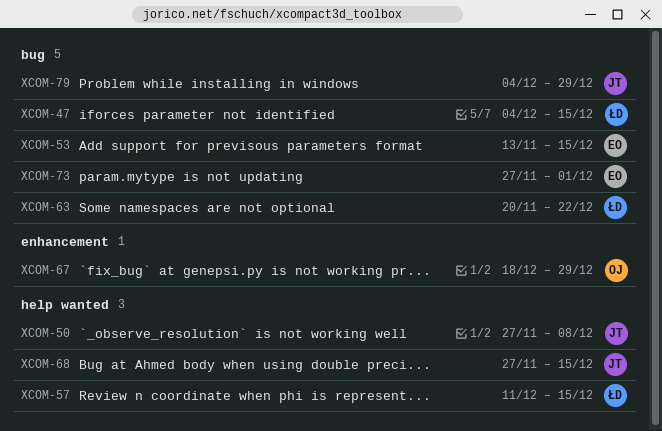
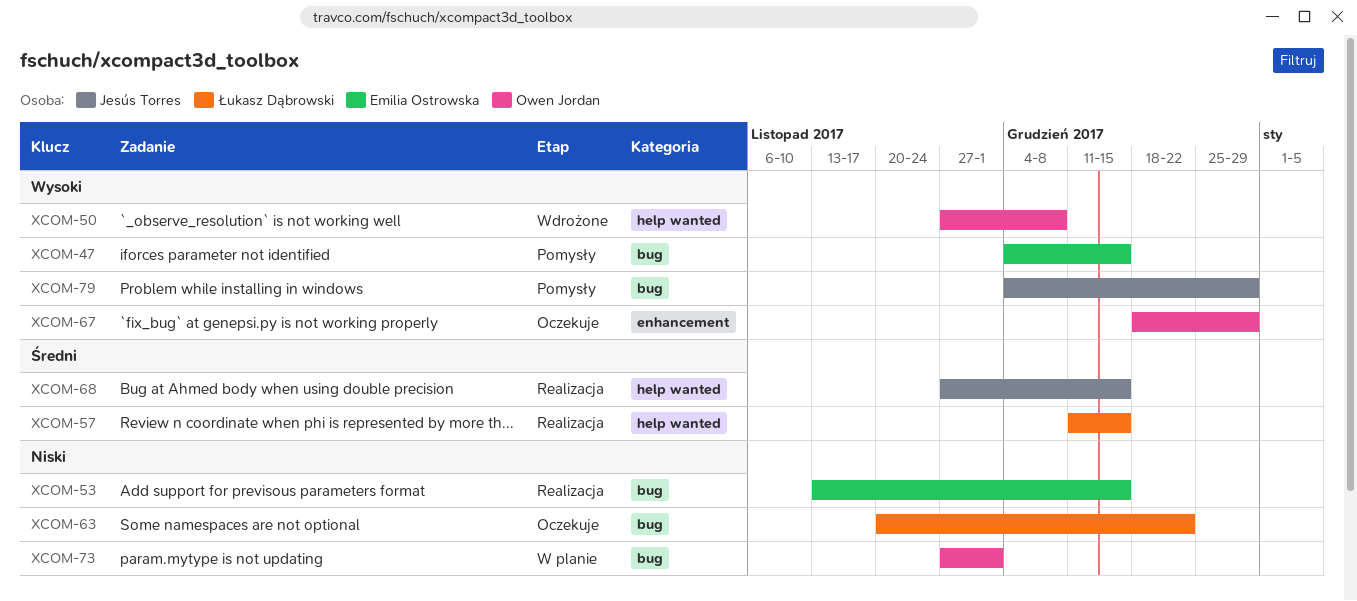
XCOM-47, owner: Łukasz Dąbrowski -> Emilia Ostrowska
XCOM-50, owner: Jesús Torres -> Owen Jordan
XCOM-73, owner: Emilia Ostrowska -> Owen Jordan

